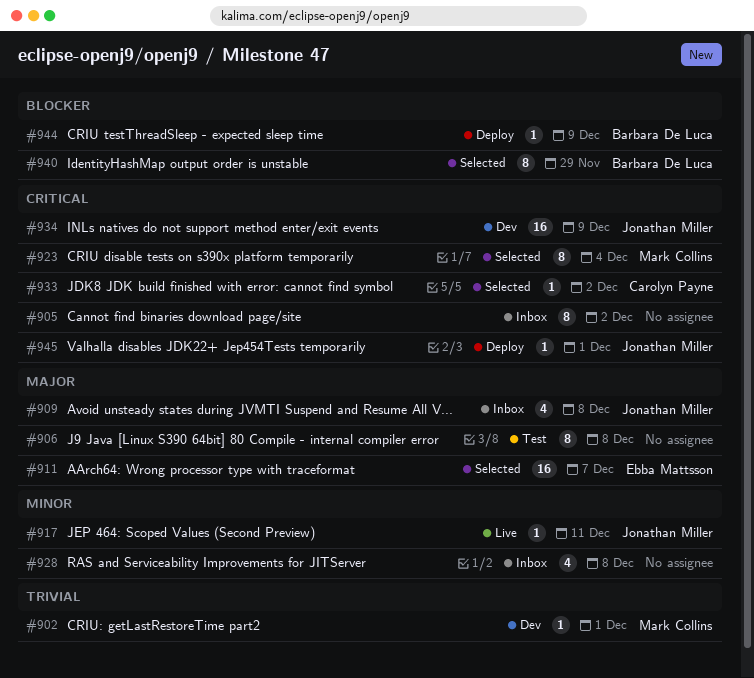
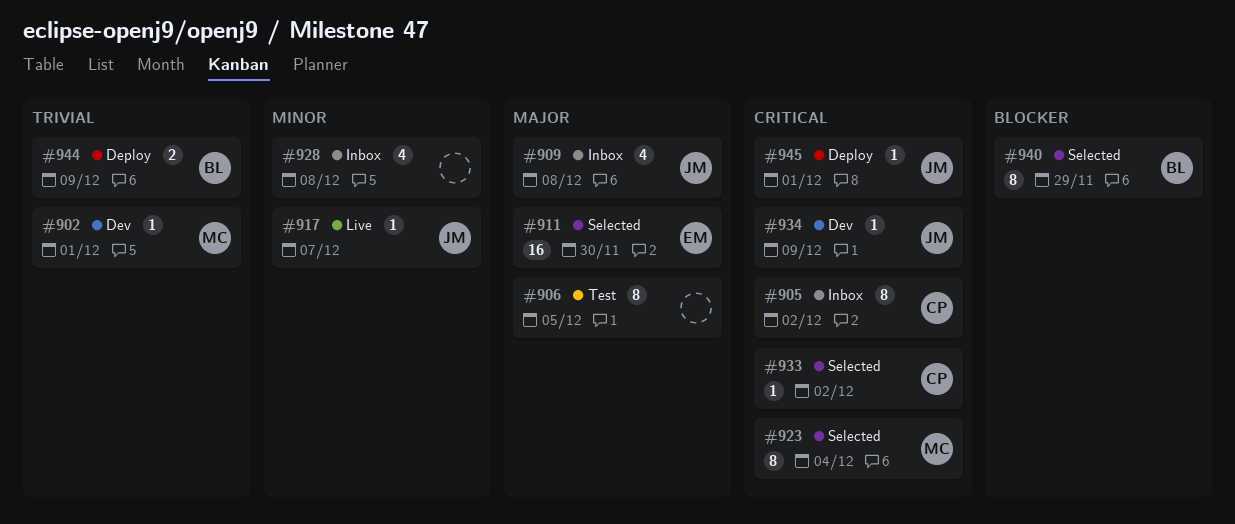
#905, owner: none -> Carolyn Payne
#906, due: Dec 8 -> Dec 5
#911, due: Dec 7 -> Nov 30
#917, due: Dec 11 -> Dec 7
#934, estimate: 16 -> 1
#944, priority: Blocker -> Trivial
#944, estimate: 1 -> 2

